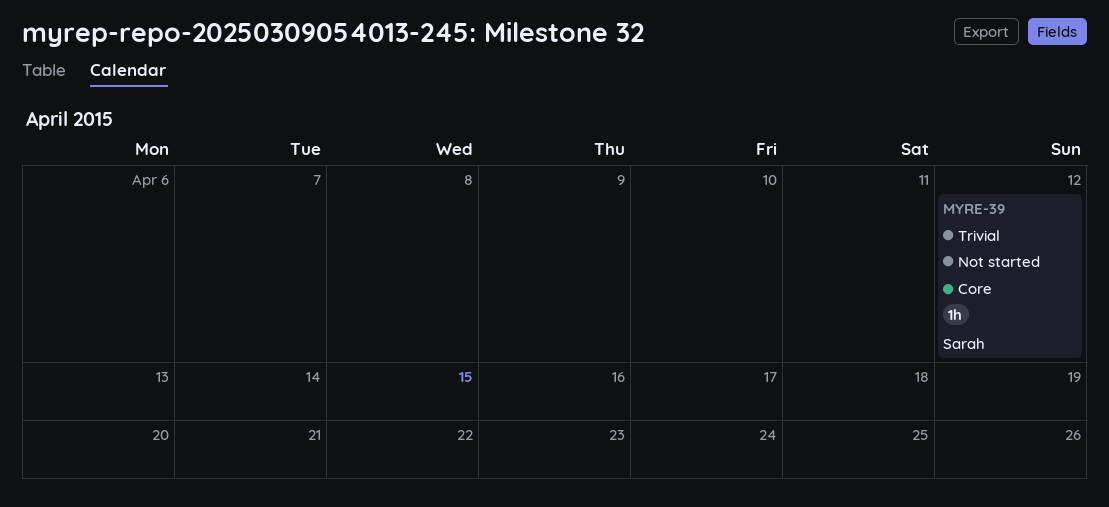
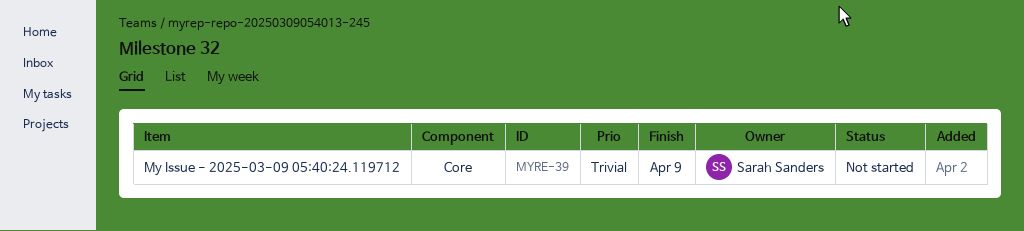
MYRE-39, due: Apr 12 -> Apr 9

